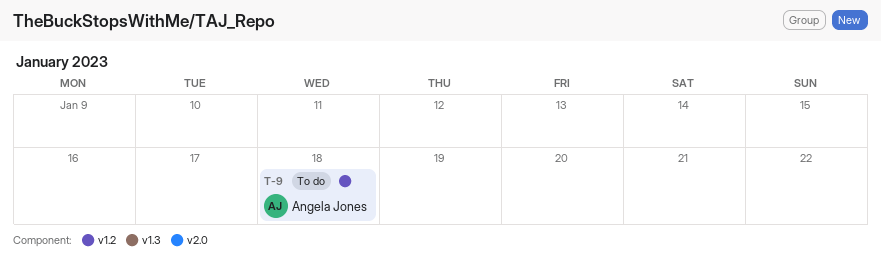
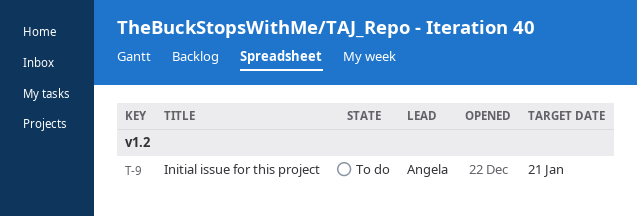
T-9, due: Jan 18 -> Jan 21

